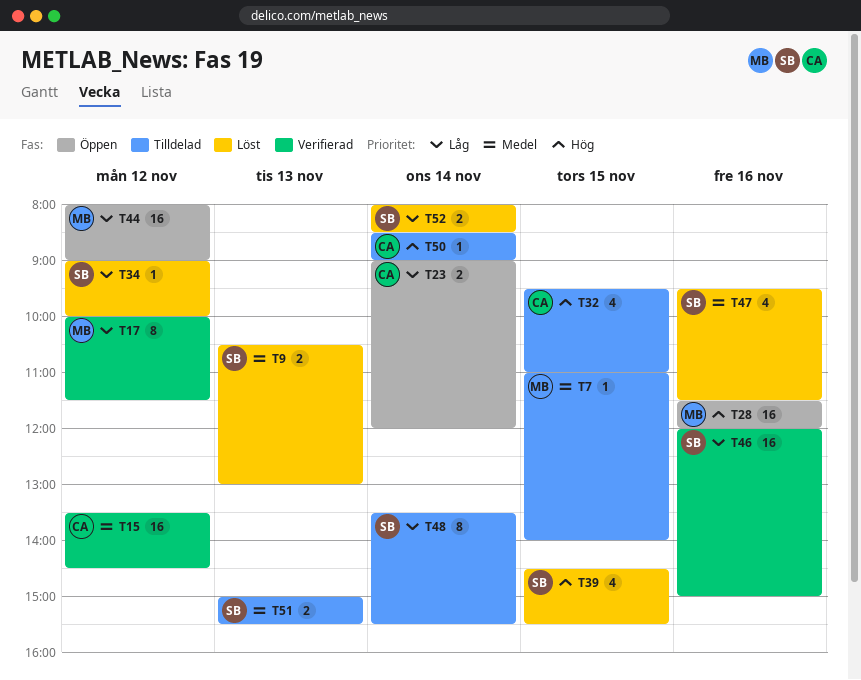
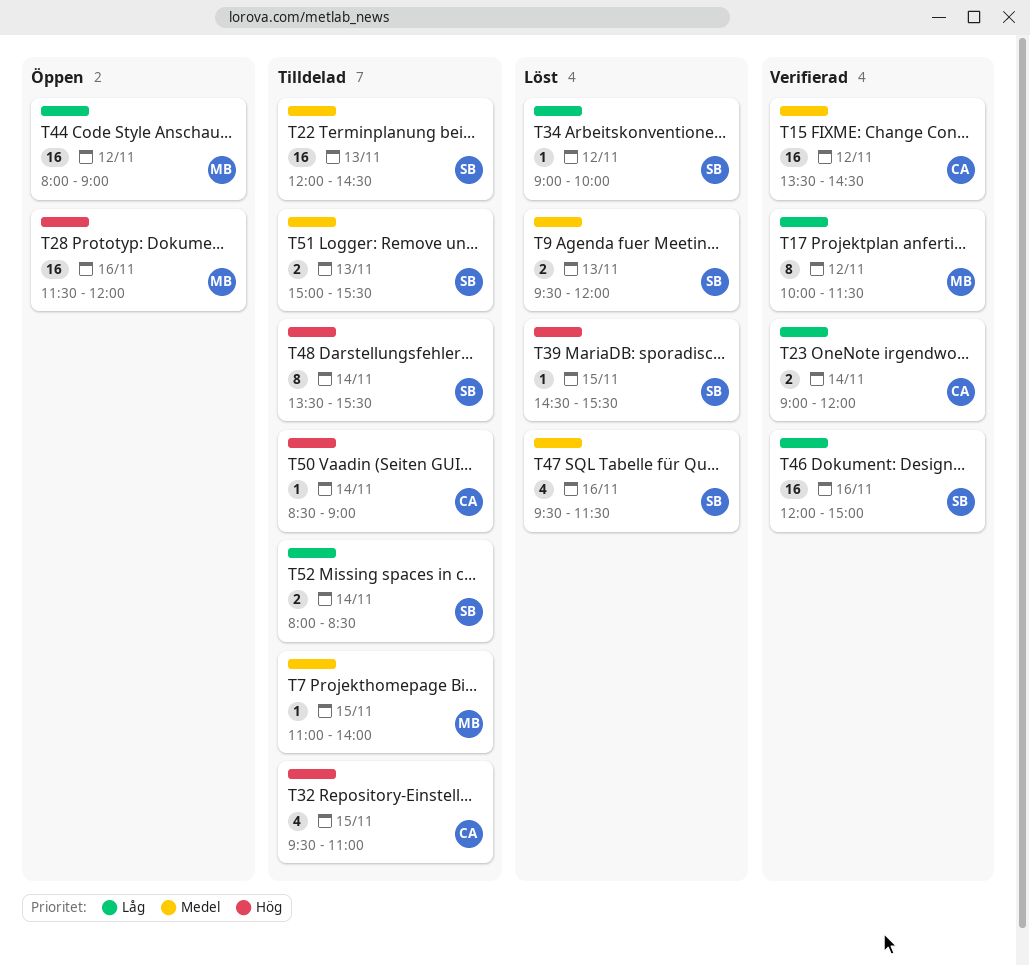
T9, begins: 10:30 -> 09:30
T9, ends: 13:00 -> 12:00
T22: none -> present
T23, status: Öppen -> Verifierad
T39, estimate: 4 -> 1
T48, priority: Låg -> Hög
T52, status: Löst -> Tilldelad

